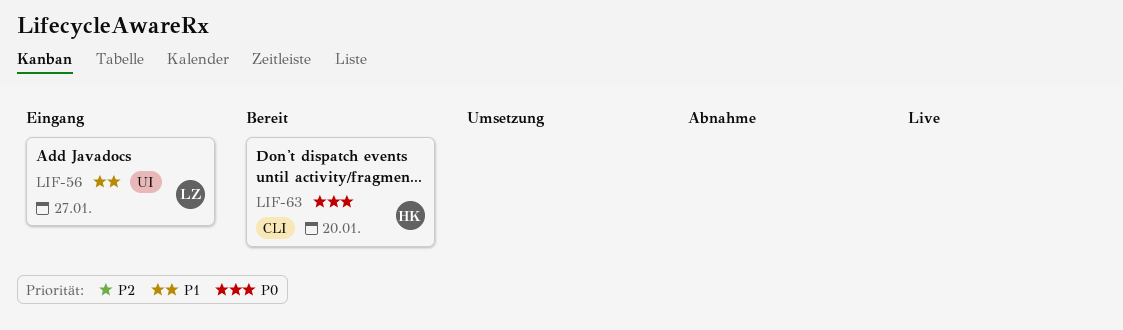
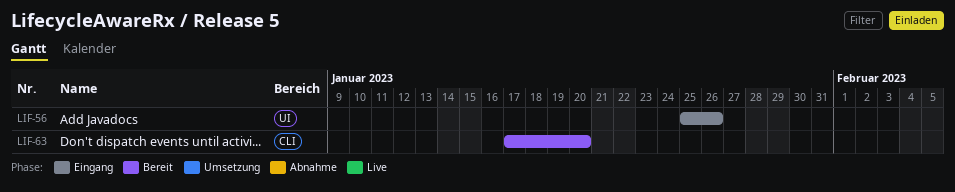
LIF-56, due: Jan 27 -> Jan 26

